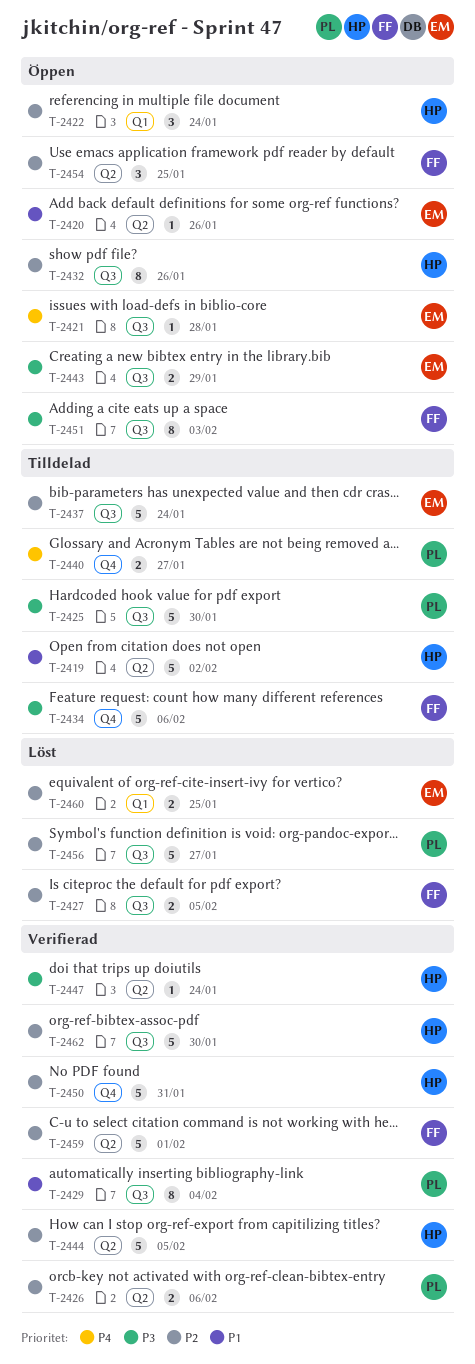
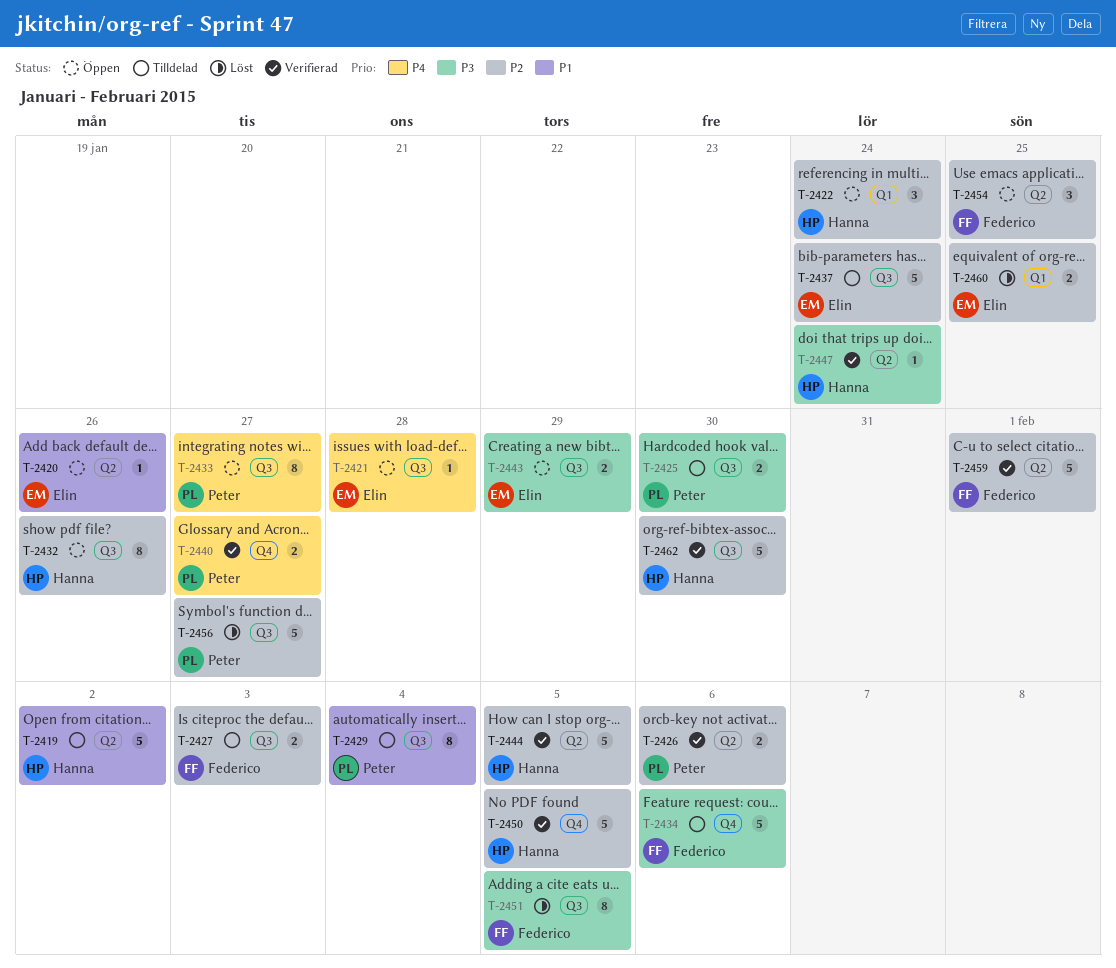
T-2425, estimate: 5 -> 2
T-2427, status: Löst -> Tilldelad
T-2427, due: Feb 5 -> Feb 3
T-2429, status: Verifierad -> Tilldelad
T-2433: none -> present
T-2440, status: Tilldelad -> Verifierad
T-2450, due: Jan 31 -> Feb 5
T-2451, status: Öppen -> Löst
T-2451, due: Feb 3 -> Feb 5

